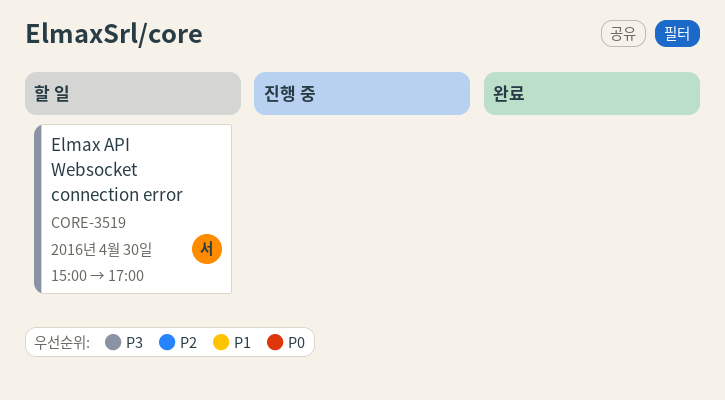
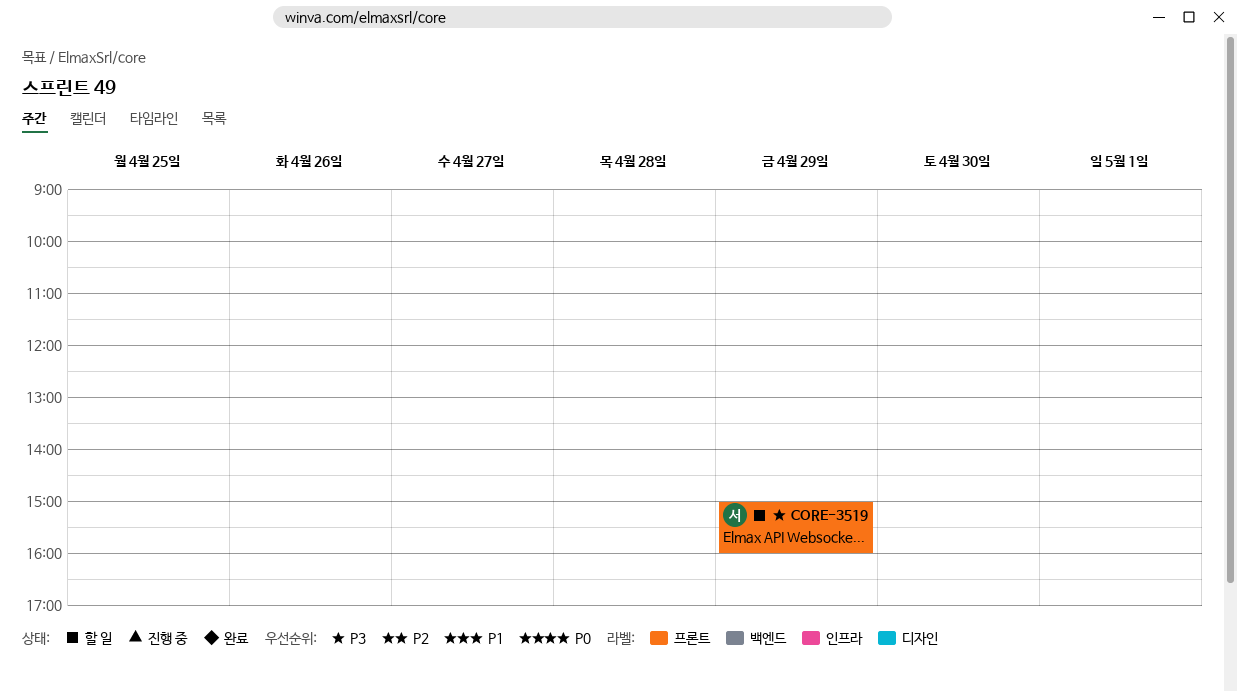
CORE-3519, day: Apr 30 -> Apr 29
CORE-3519, ends: 17:00 -> 16:00

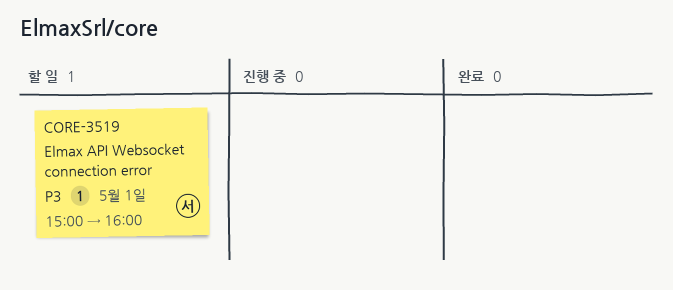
CORE-3519, day: Apr 29 -> May 1

